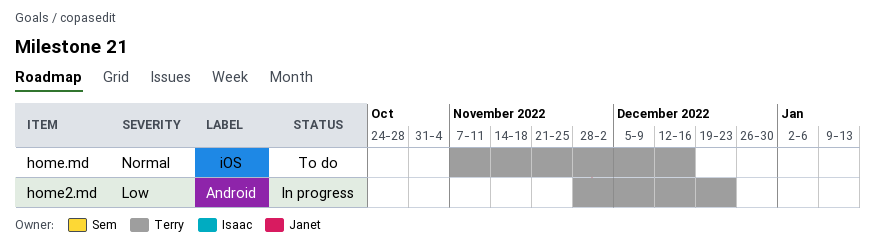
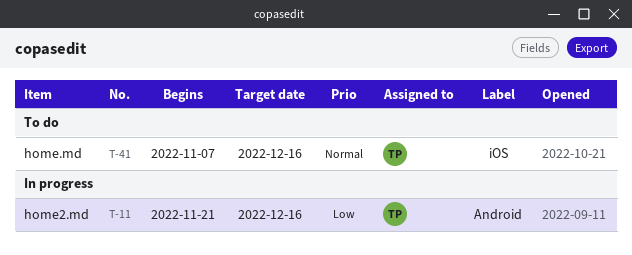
home2.md, start: Nov 28 -> Nov 21
home2.md, due: Dec 23 -> Dec 16

